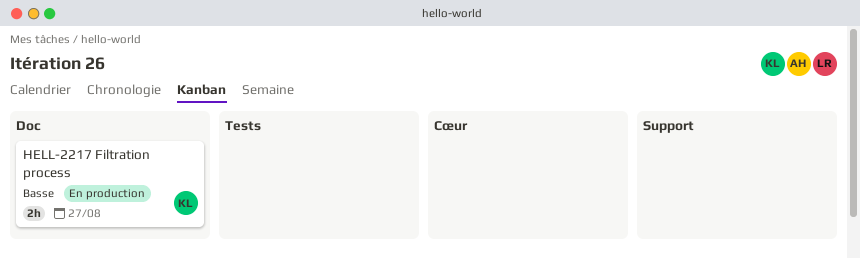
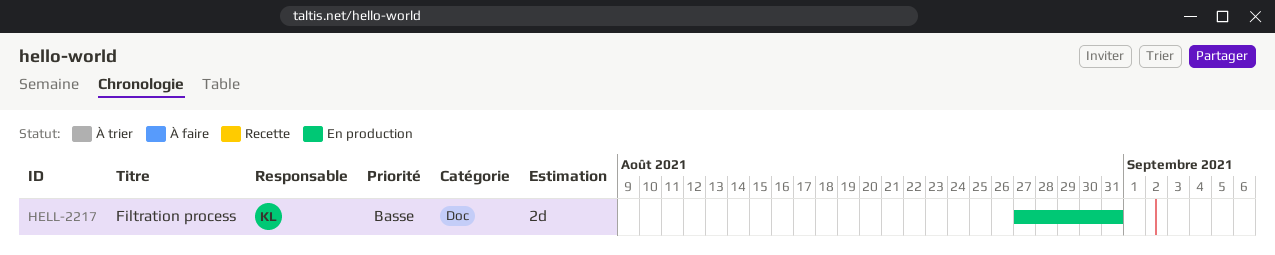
HELL-2217, estimate: 2h -> 2d
HELL-2217, due: Aug 27 -> Aug 31

